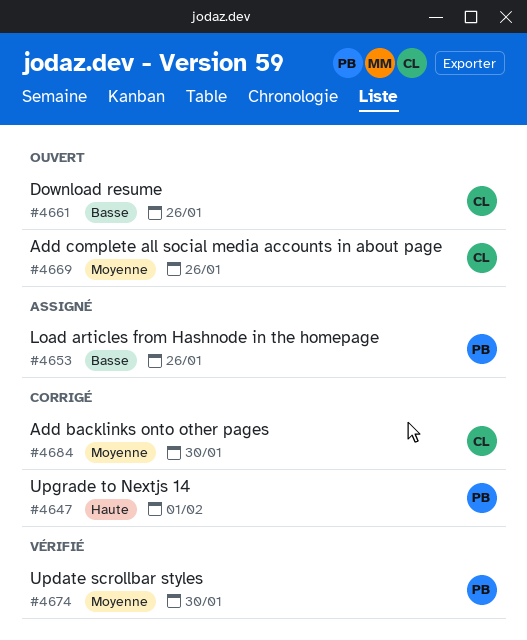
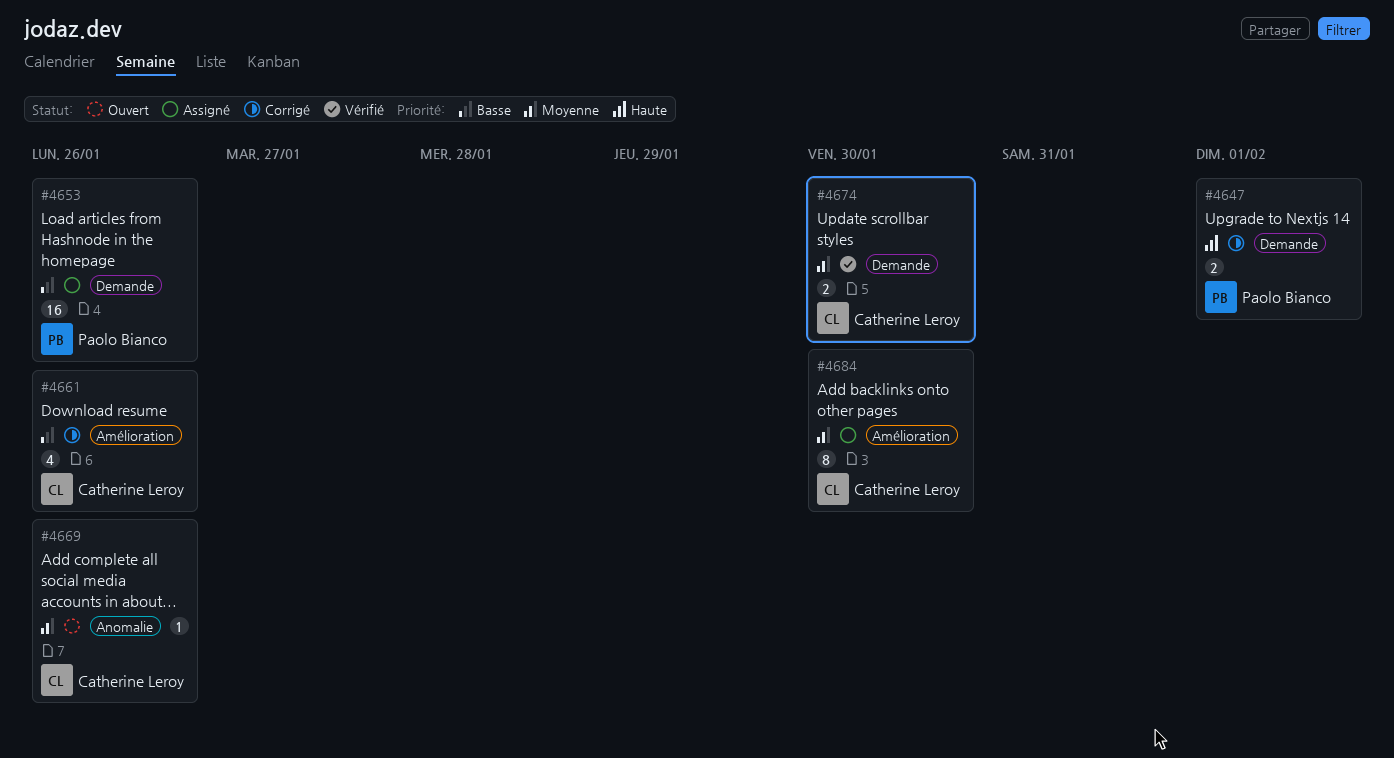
#4661, status: Ouvert -> Corrigé
#4674, owner: Paolo Bianco -> Catherine Leroy
#4684, status: Corrigé -> Assigné

